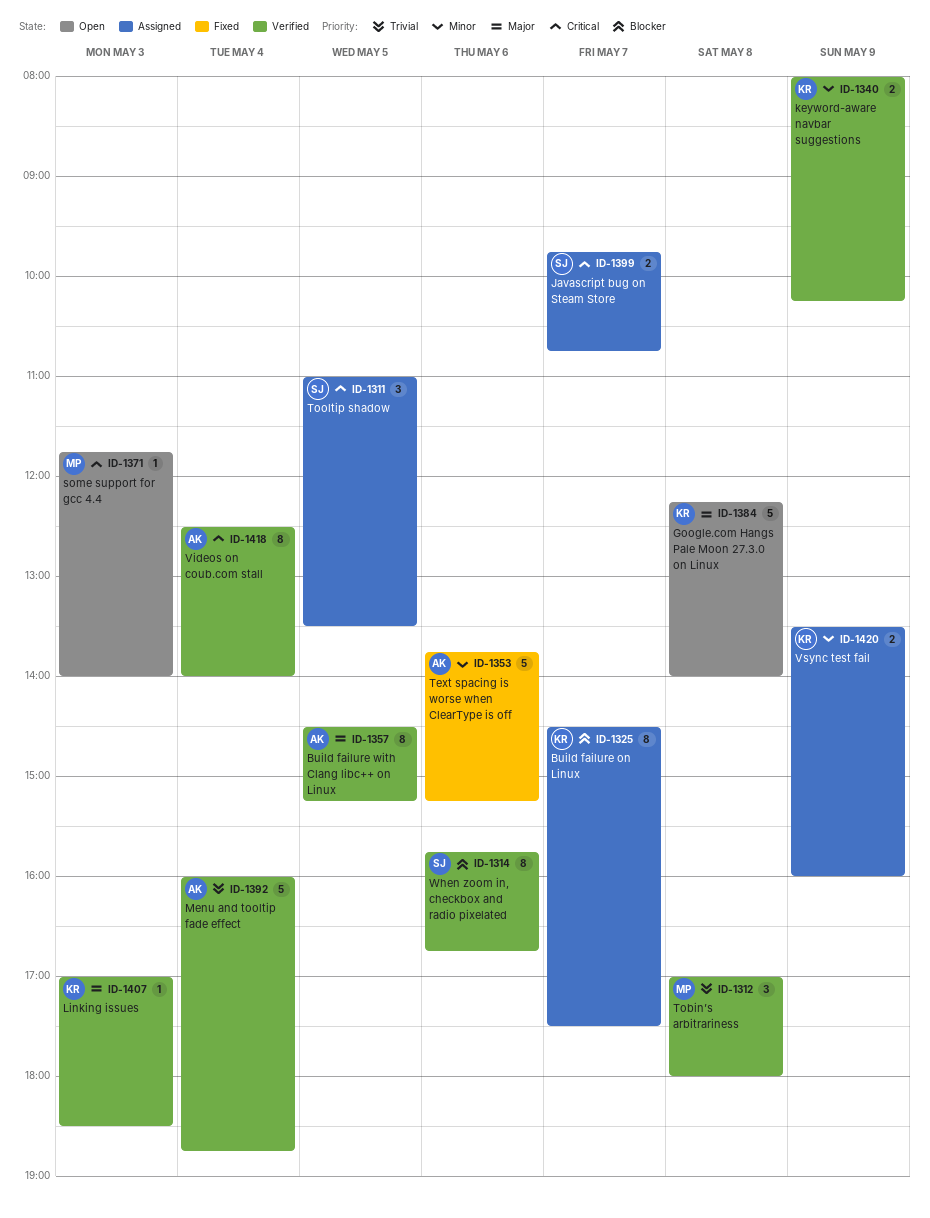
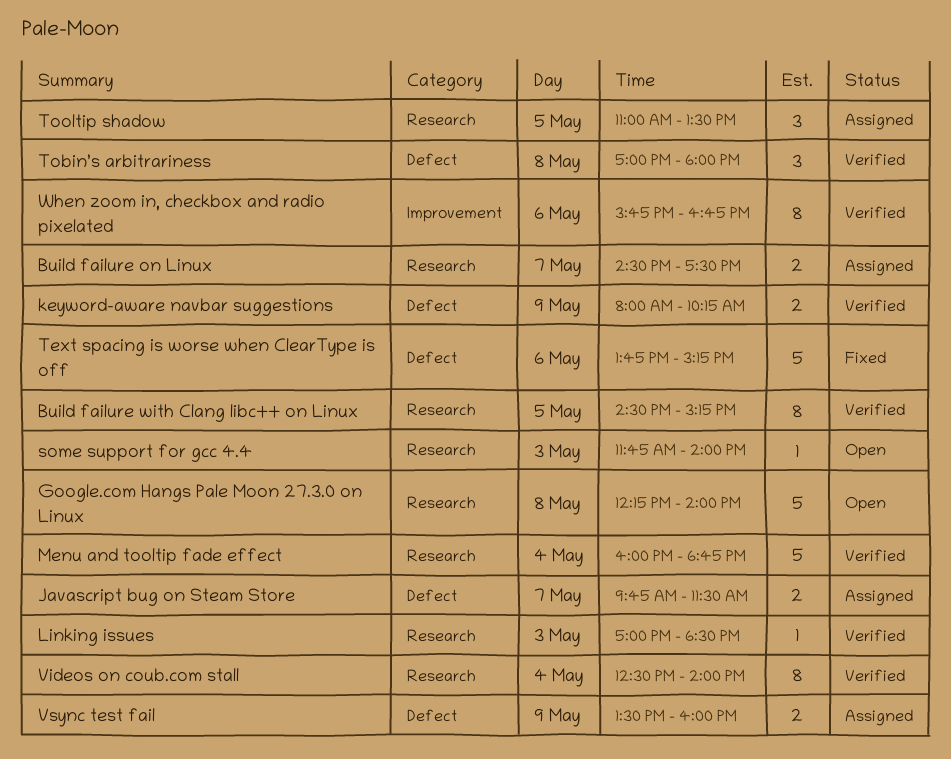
Build failure on Linux, estimate: 8 -> 2
Javascript bug on Steam Store, ends: 10:45 -> 11:30

